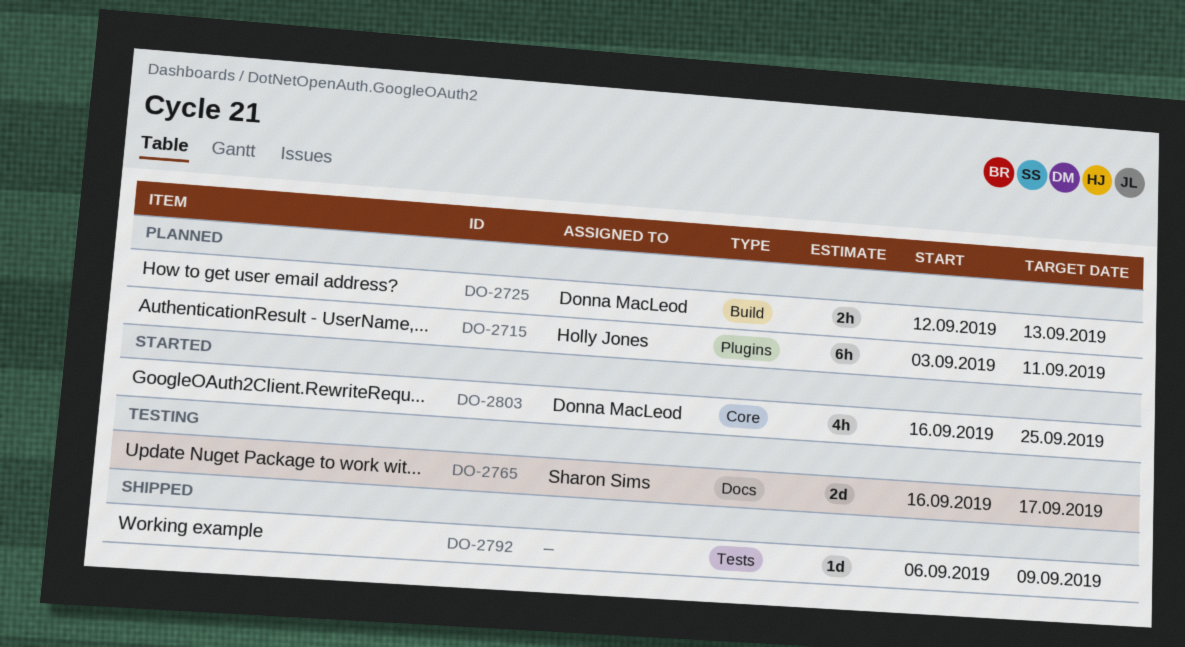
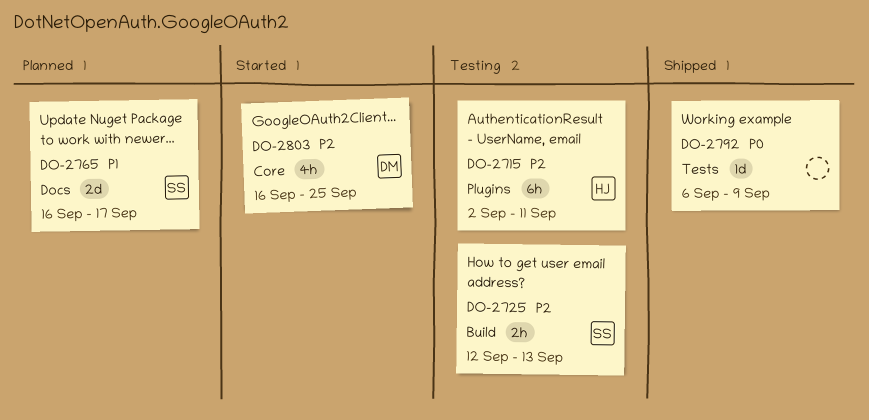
DO-2715, status: Planned -> Testing
DO-2715, start: Sep 3 -> Sep 2
DO-2725, status: Planned -> Testing
DO-2725, owner: Donna MacLeod -> Sharon Sims
DO-2765, status: Testing -> Planned

